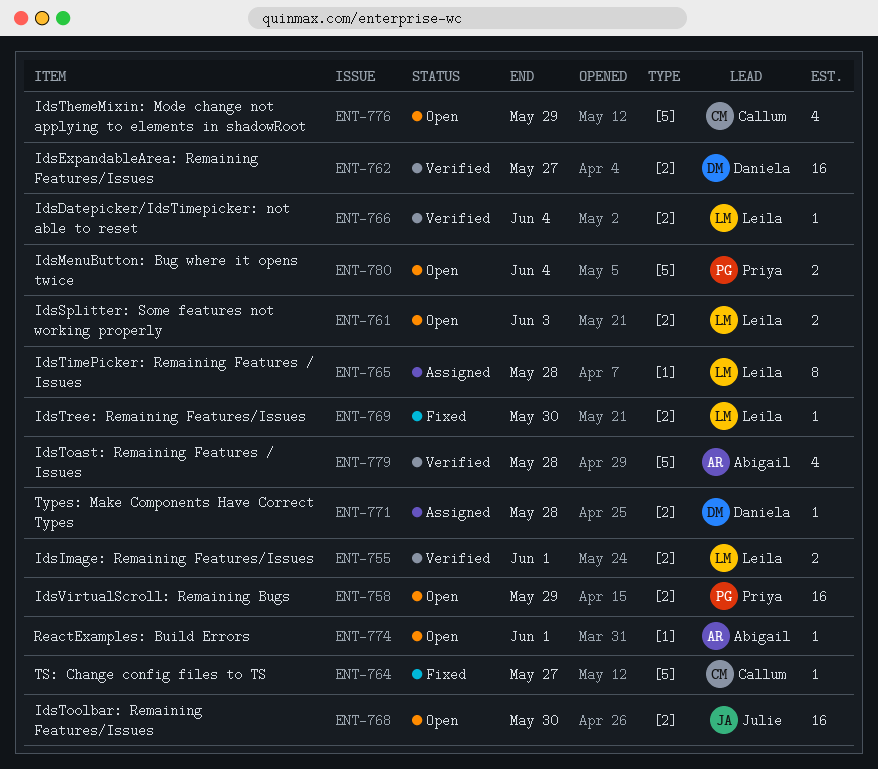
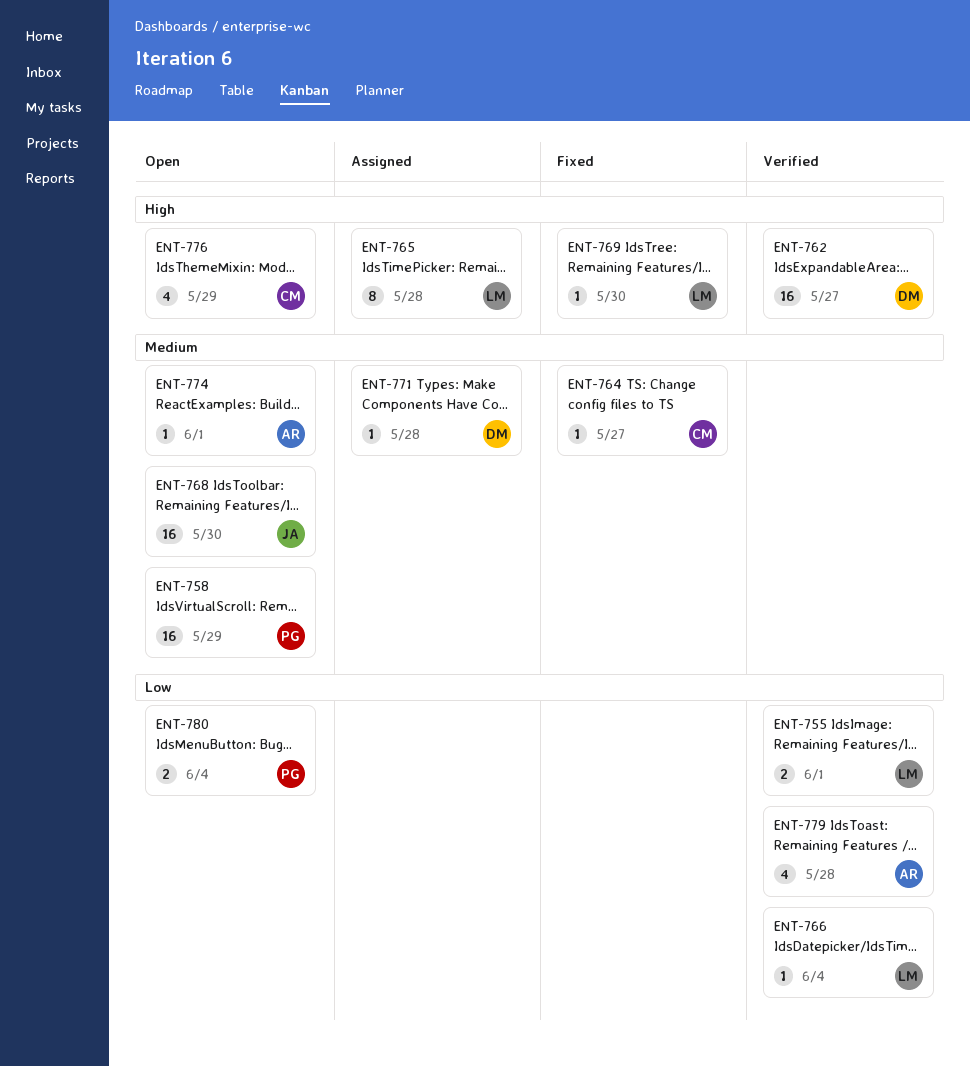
ENT-761: present -> none

